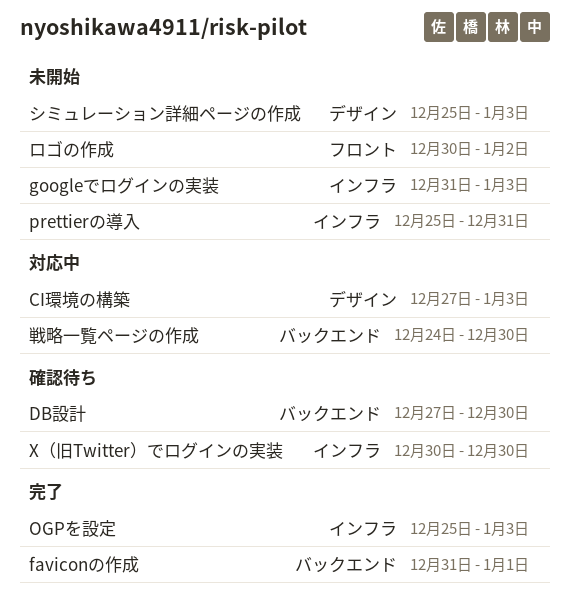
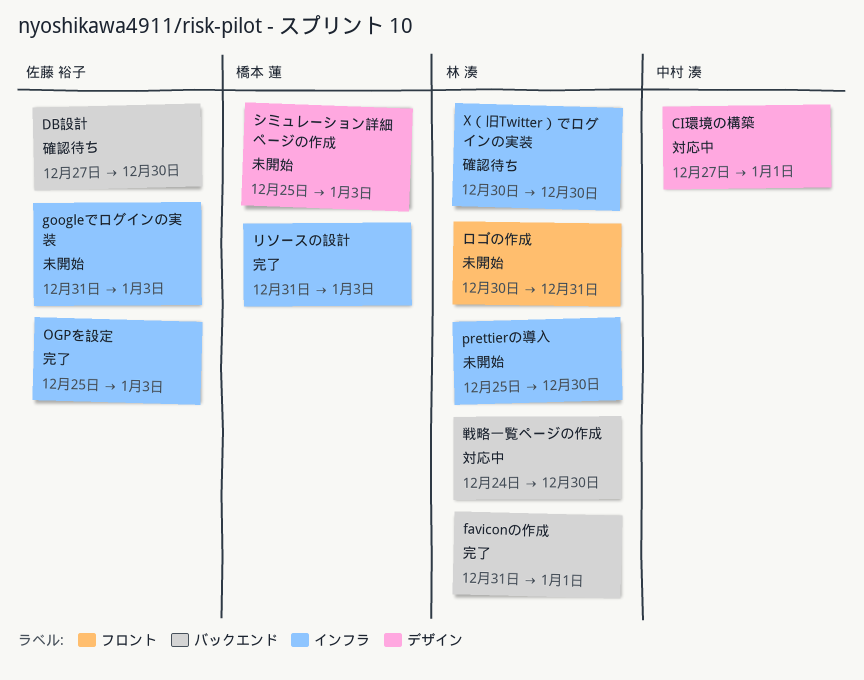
CI環境の構築, due: Jan 3 -> Jan 1
prettierの導入, due: Dec 31 -> Dec 30
リソースの設計: none -> present
ロゴの作成, due: Jan 2 -> Dec 31

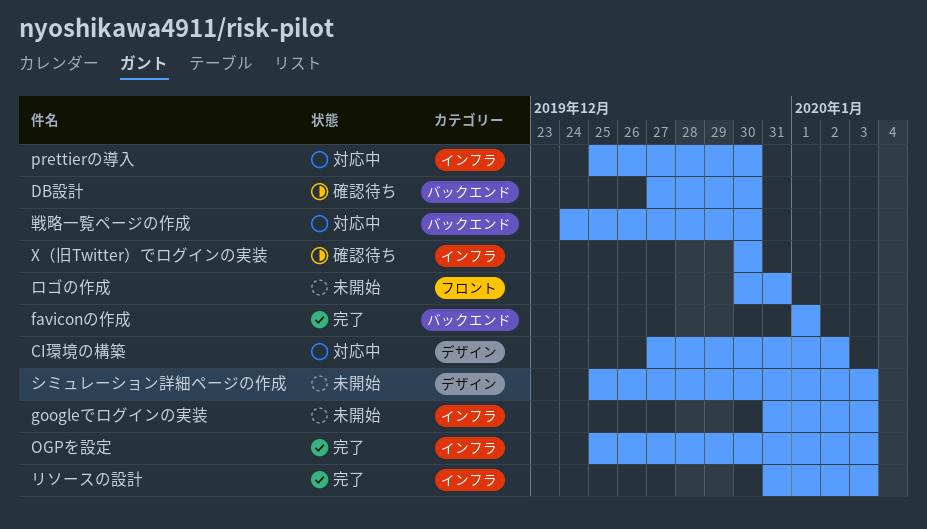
CI環境の構築, due: Jan 1 -> Jan 2
faviconの作成, start: Dec 31 -> Jan 1
prettierの導入, status: 未開始 -> 対応中

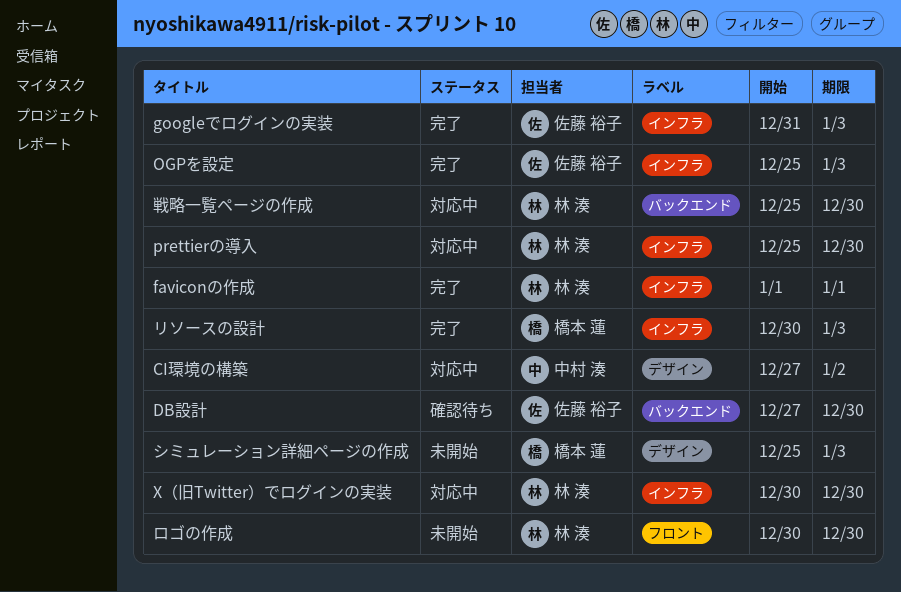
faviconの作成, label: バックエンド -> インフラ
googleでログインの実装, status: 未開始 -> 完了
X（旧Twitter）でログインの実装, status: 確認待ち -> 対応中
リソースの設計, start: Dec 31 -> Dec 30
ロゴの作成, due: Dec 31 -> Dec 30
戦略一覧ページの作成, start: Dec 24 -> Dec 25

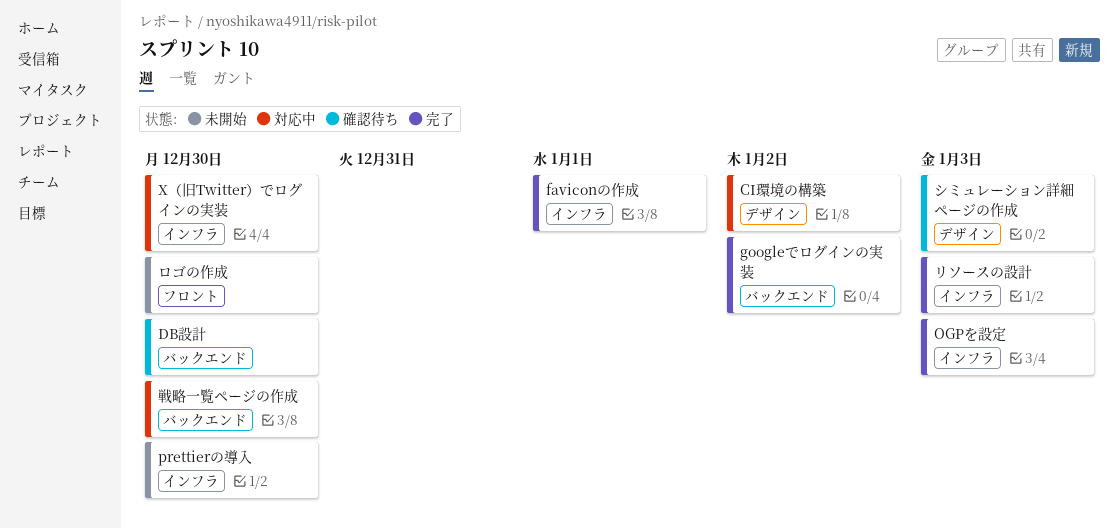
googleでログインの実装, label: インフラ -> バックエンド
googleでログインの実装, due: Jan 3 -> Jan 2
prettierの導入, status: 対応中 -> 未開始
シミュレーション詳細ページの作成, status: 未開始 -> 確認待ち

